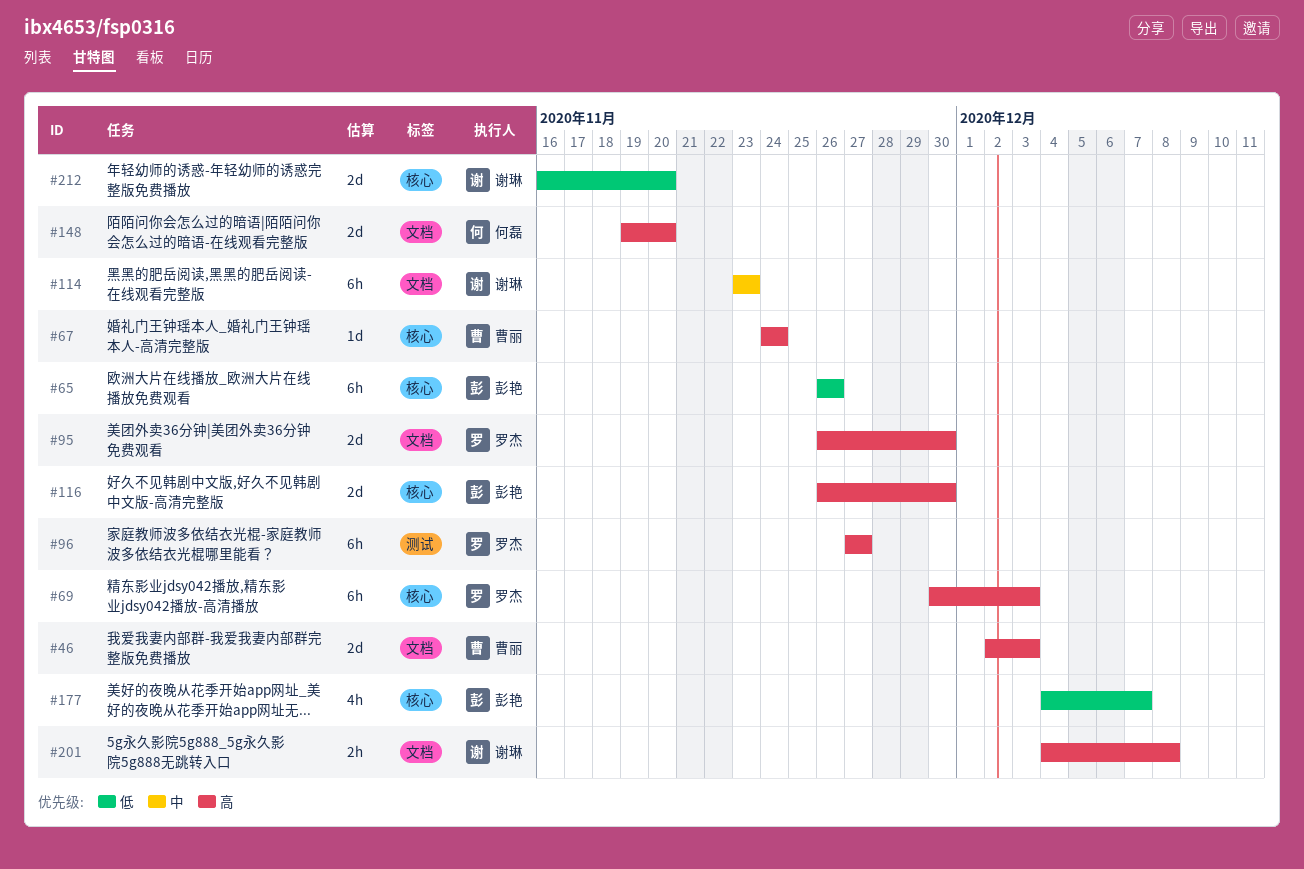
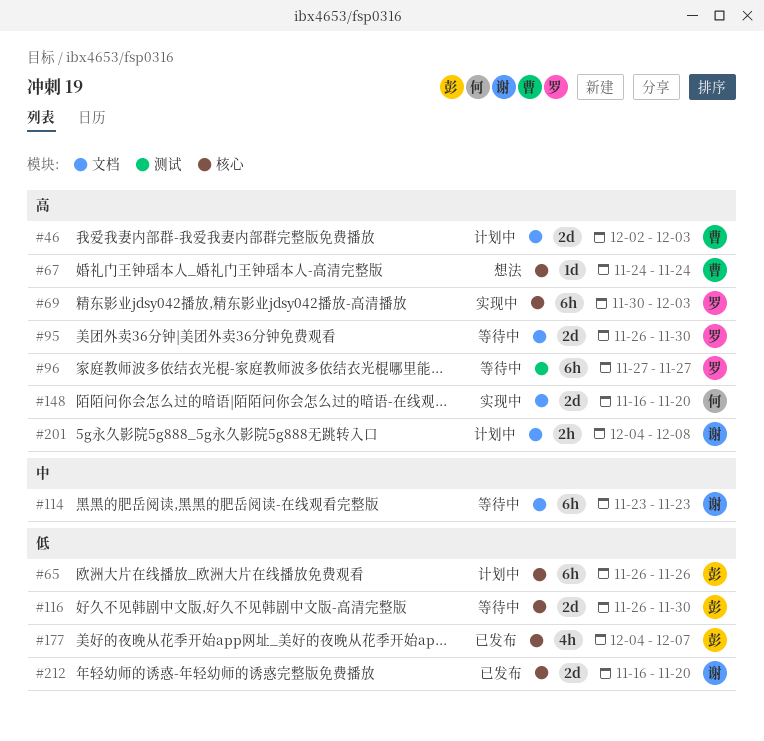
#116, priority: 高 -> 低
#148, start: Nov 19 -> Nov 16

